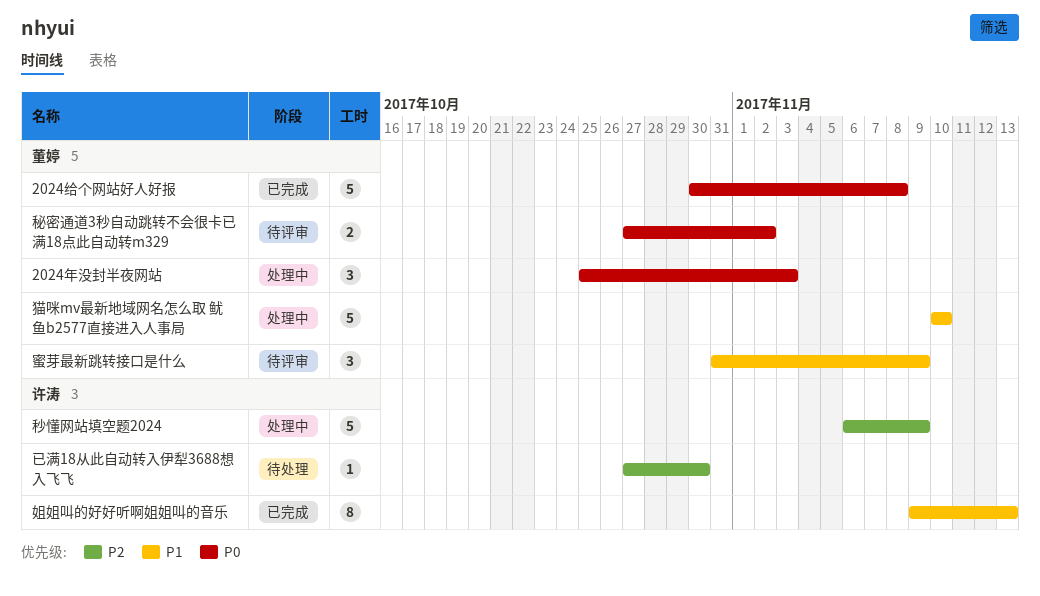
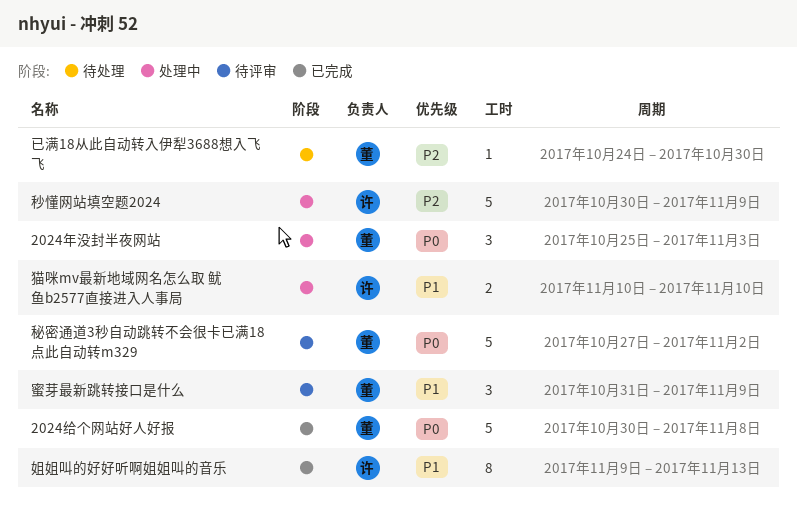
已满18从此自动转入伊犁3688想入飞飞, owner: 许涛 -> 董婷
已满18从此自动转入伊犁3688想入飞飞, start: Oct 27 -> Oct 24
猫咪mv最新地域网名怎么取 鱿鱼b2577直接进入人事局, owner: 董婷 -> 许涛
猫咪mv最新地域网名怎么取 鱿鱼b2577直接进入人事局, estimate: 5 -> 2
秒懂网站填空题2024, start: Nov 6 -> Oct 30
秘密通道3秒自动跳转不会很卡已满18点此自动转m329, estimate: 2 -> 5

